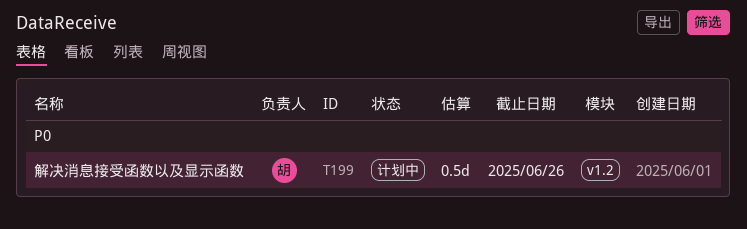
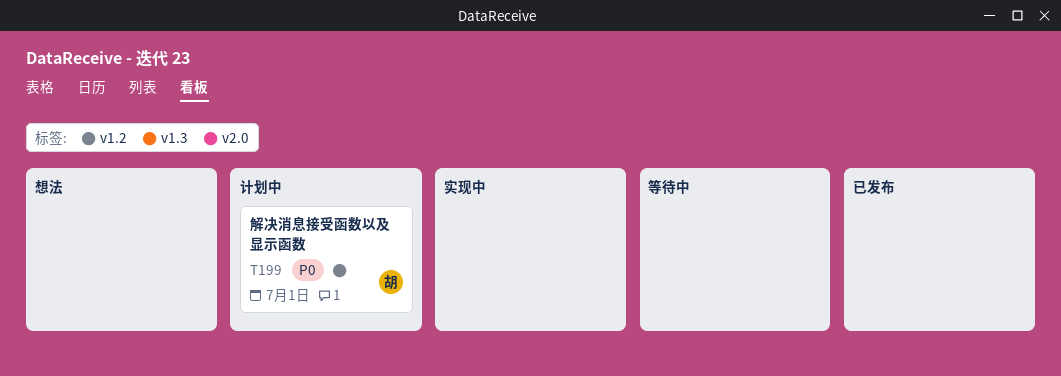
T199, due: Jun 26 -> Jul 1

